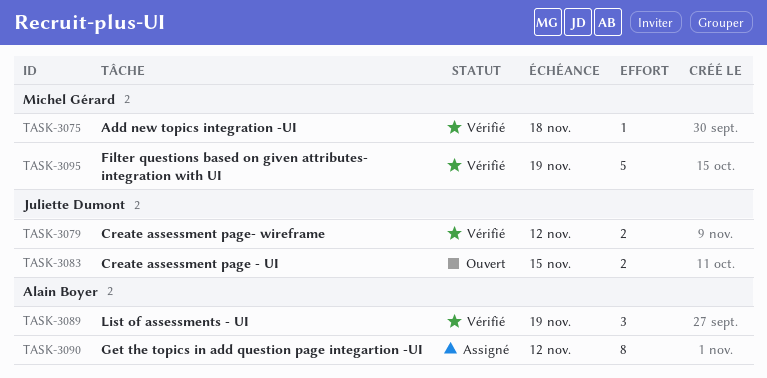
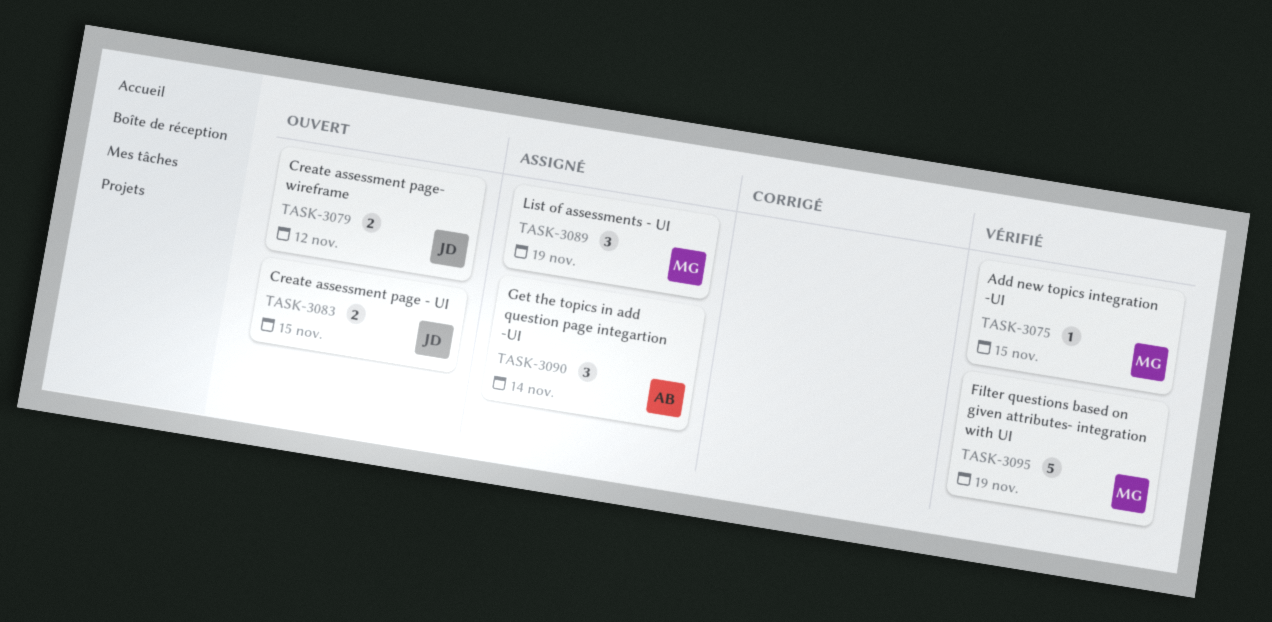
TASK-3075, due: Nov 18 -> Nov 15
TASK-3079, status: Vérifié -> Ouvert
TASK-3089, status: Vérifié -> Assigné
TASK-3089, owner: Alain Boyer -> Michel Gérard
TASK-3090, estimate: 8 -> 3
TASK-3090, due: Nov 12 -> Nov 14

